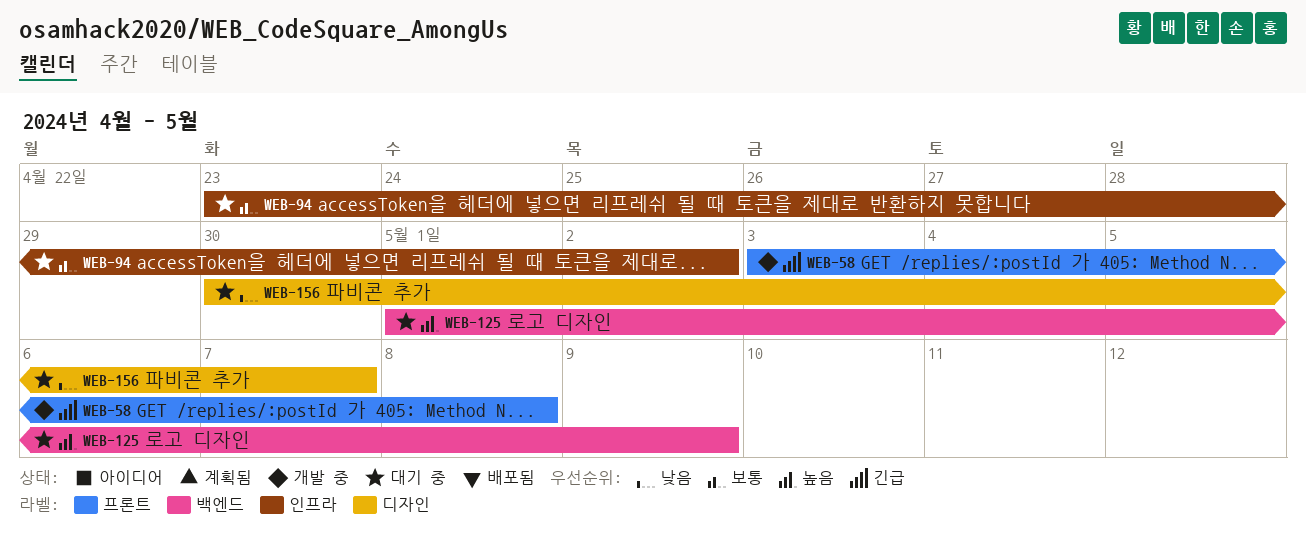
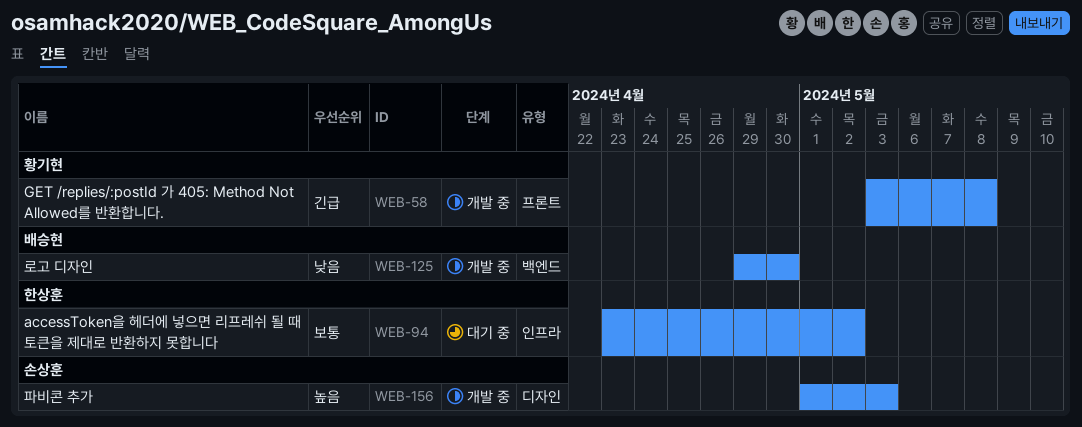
WEB-125, status: 대기 중 -> 개발 중
WEB-125, priority: 높음 -> 낮음
WEB-125, start: May 1 -> Apr 29
WEB-125, due: May 9 -> Apr 30
WEB-156, status: 대기 중 -> 개발 중
WEB-156, priority: 낮음 -> 높음
WEB-156, start: Apr 30 -> May 1
WEB-156, due: May 7 -> May 3

